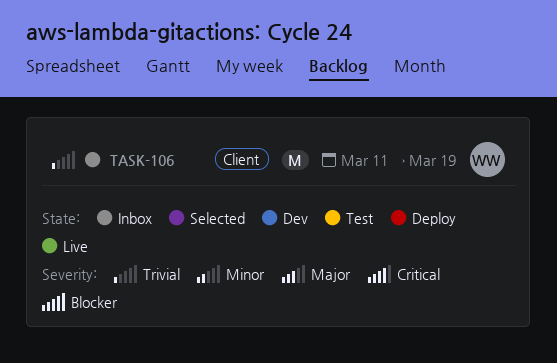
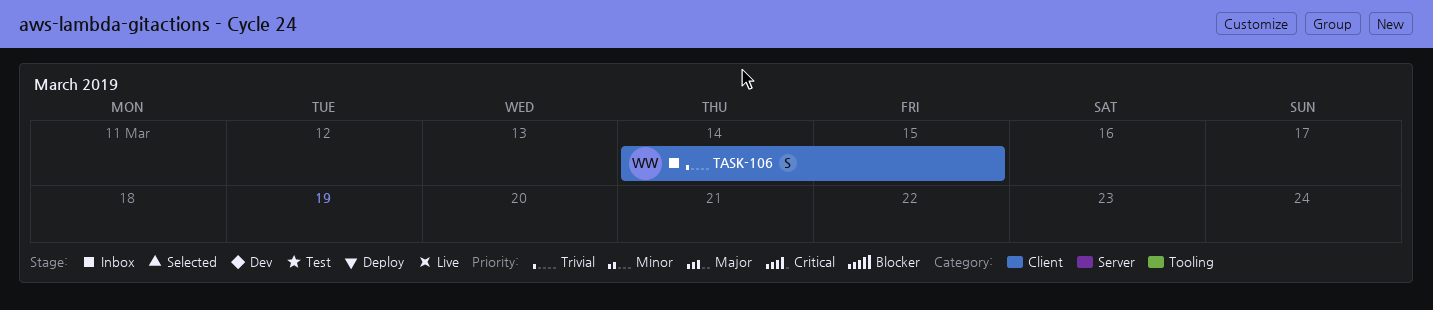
TASK-106, estimate: M -> S
TASK-106, start: Mar 11 -> Mar 14
TASK-106, due: Mar 19 -> Mar 15

